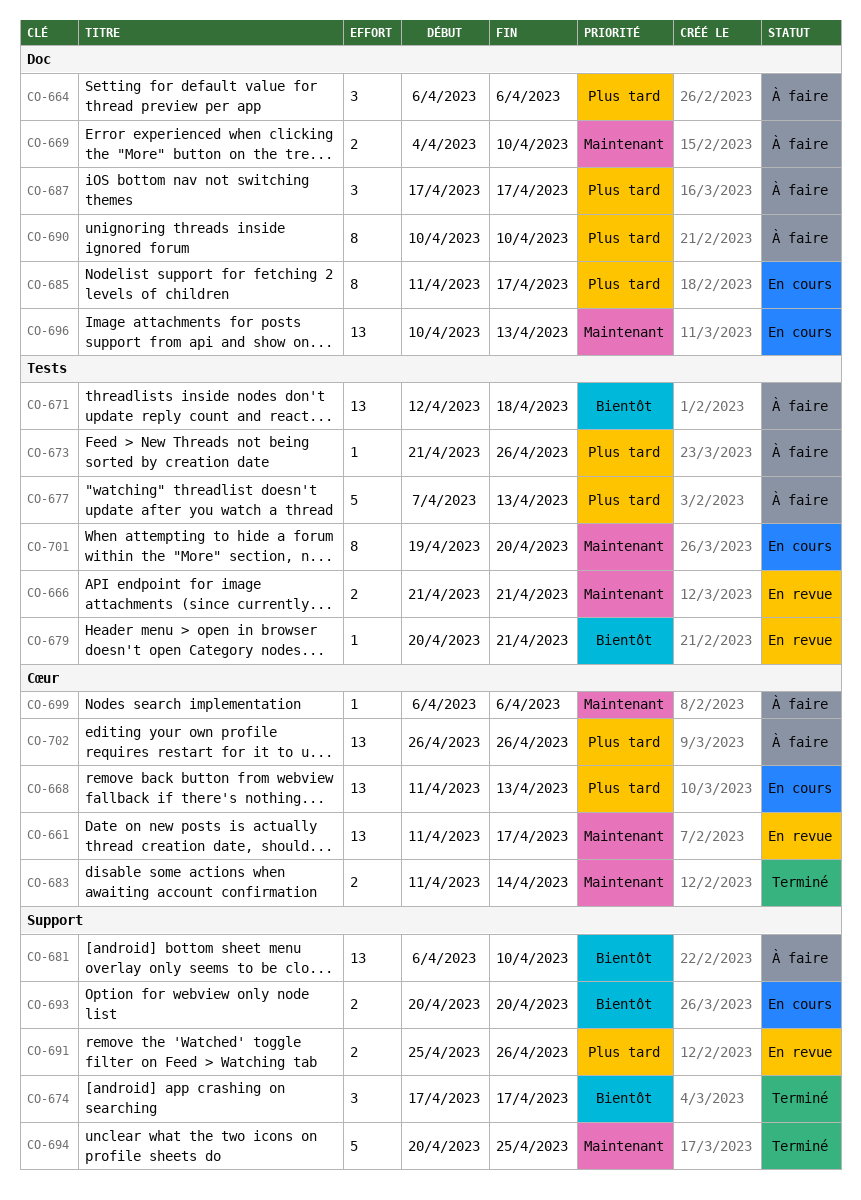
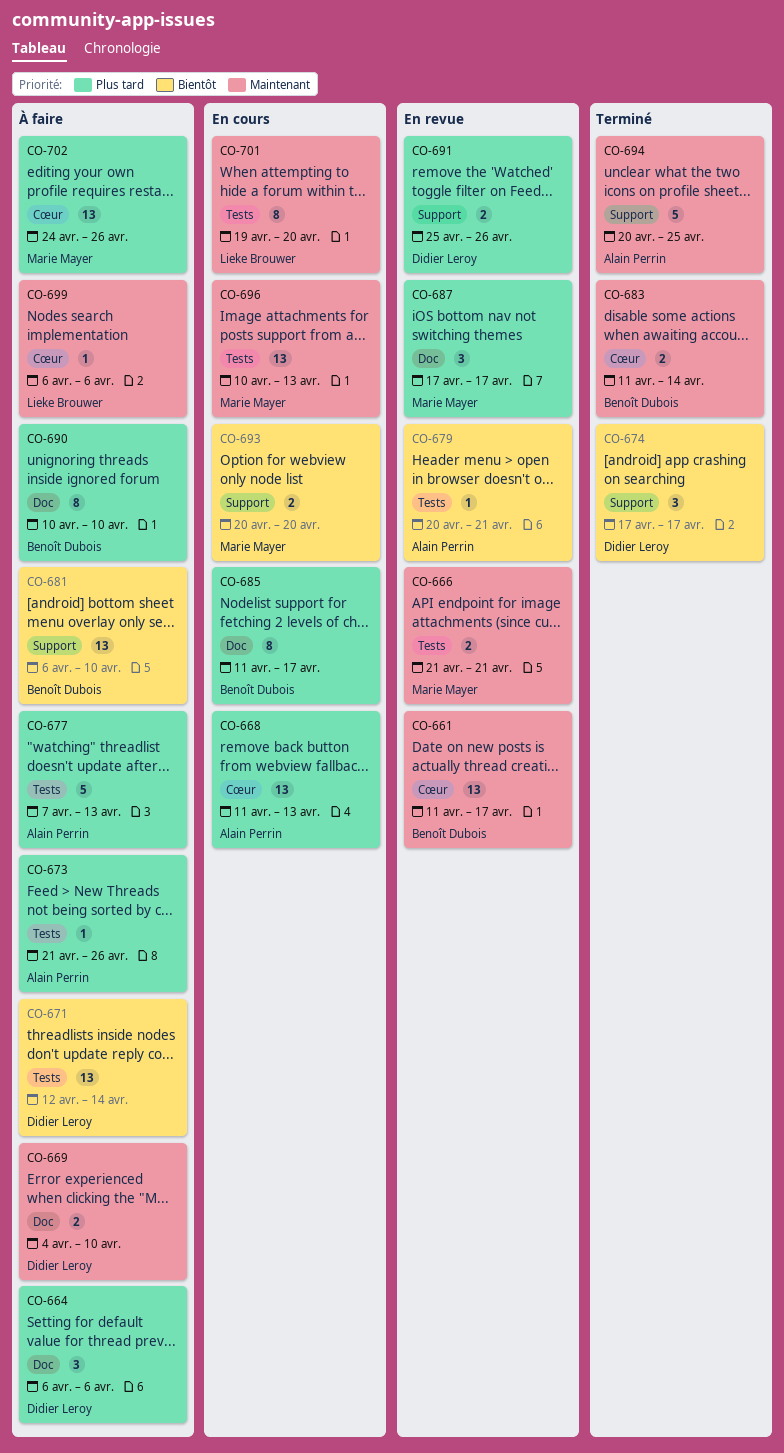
CO-671, due: Apr 18 -> Apr 14
CO-687, status: À faire -> En revue
CO-696, label: Doc -> Tests
CO-702, start: Apr 26 -> Apr 24

